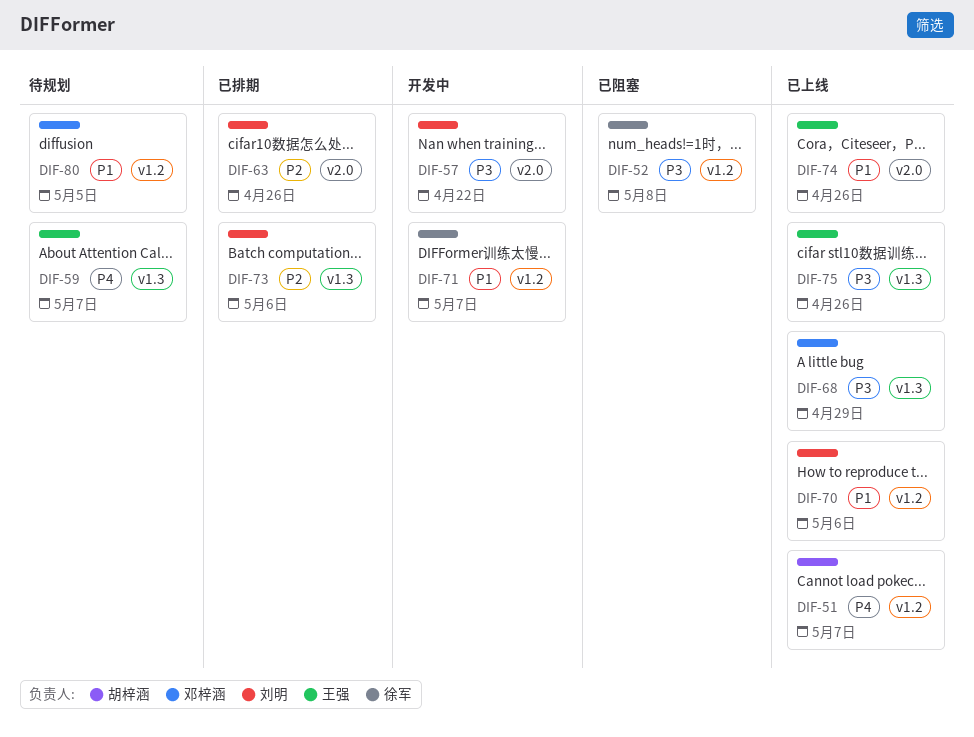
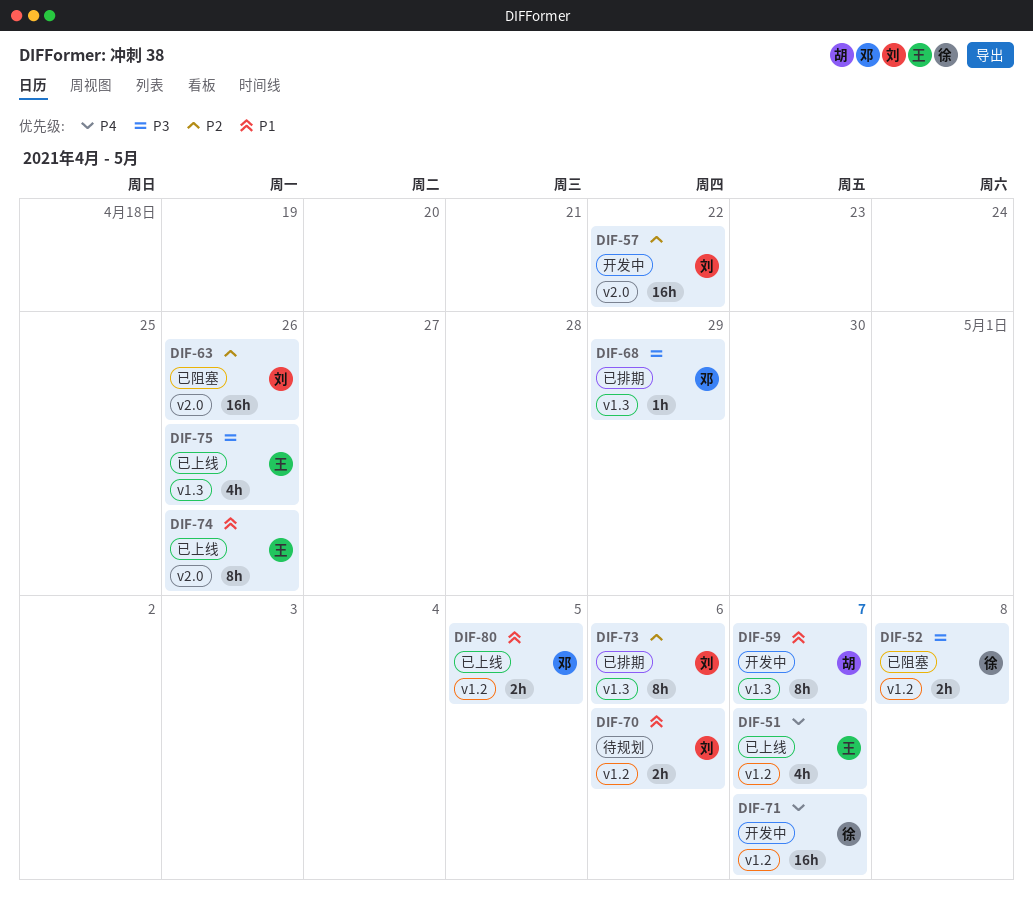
DIF-51, owner: 胡梓涵 -> 王强
DIF-57, priority: P3 -> P2
DIF-59, status: 待规划 -> 开发中
DIF-59, owner: 王强 -> 胡梓涵
DIF-59, priority: P4 -> P1
DIF-63, status: 已排期 -> 已阻塞
DIF-68, status: 已上线 -> 已排期
DIF-70, status: 已上线 -> 待规划
DIF-71, priority: P1 -> P4
DIF-80, status: 待规划 -> 已上线

